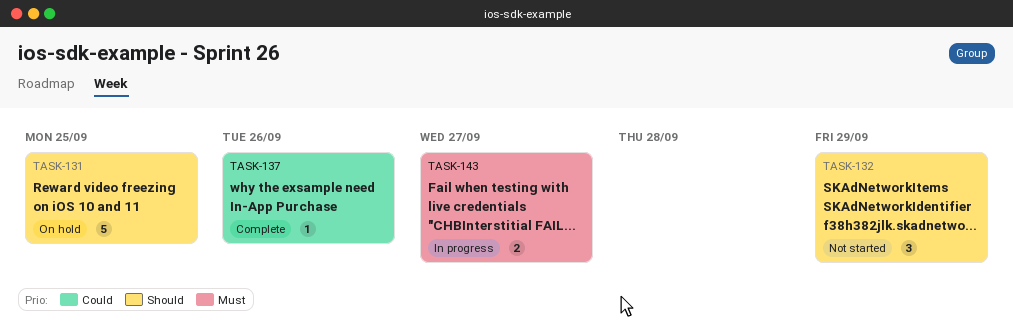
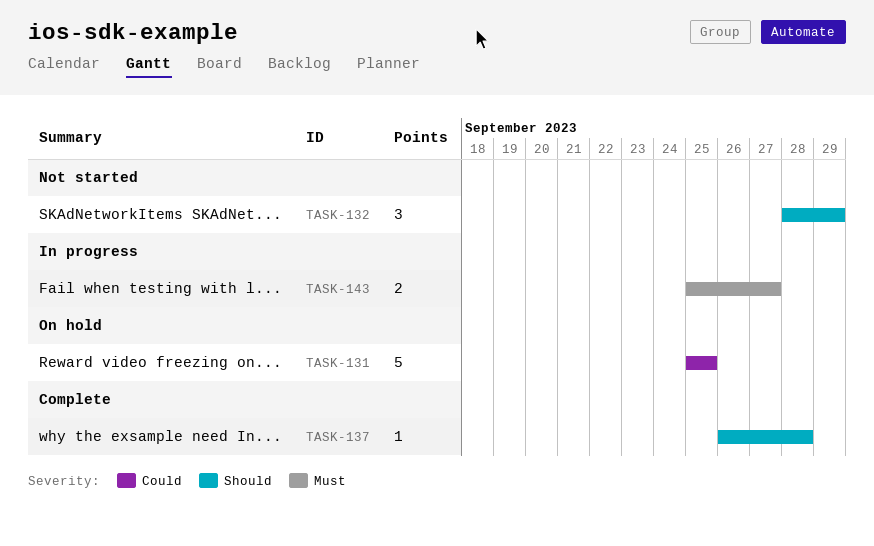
TASK-131, priority: Should -> Could
TASK-137, priority: Could -> Should
TASK-137, due: Sep 26 -> Sep 28

